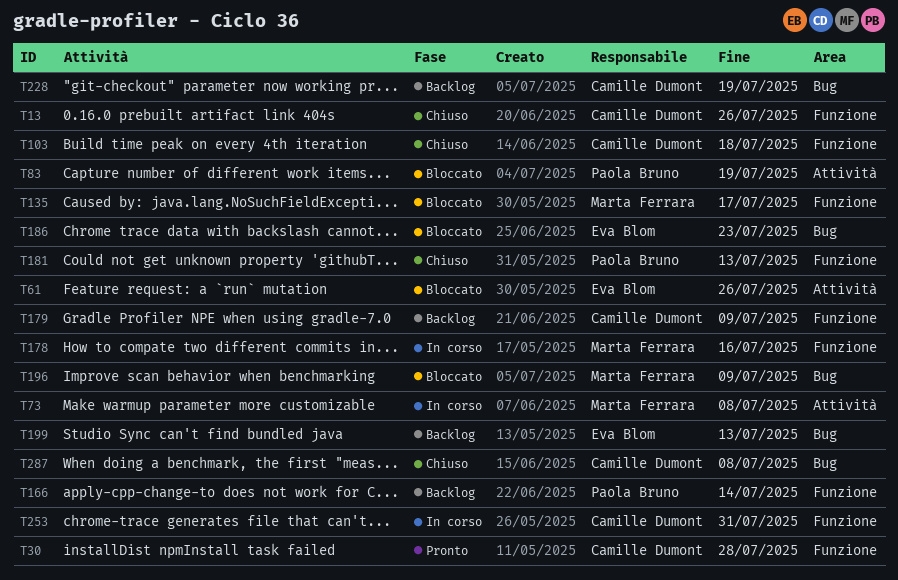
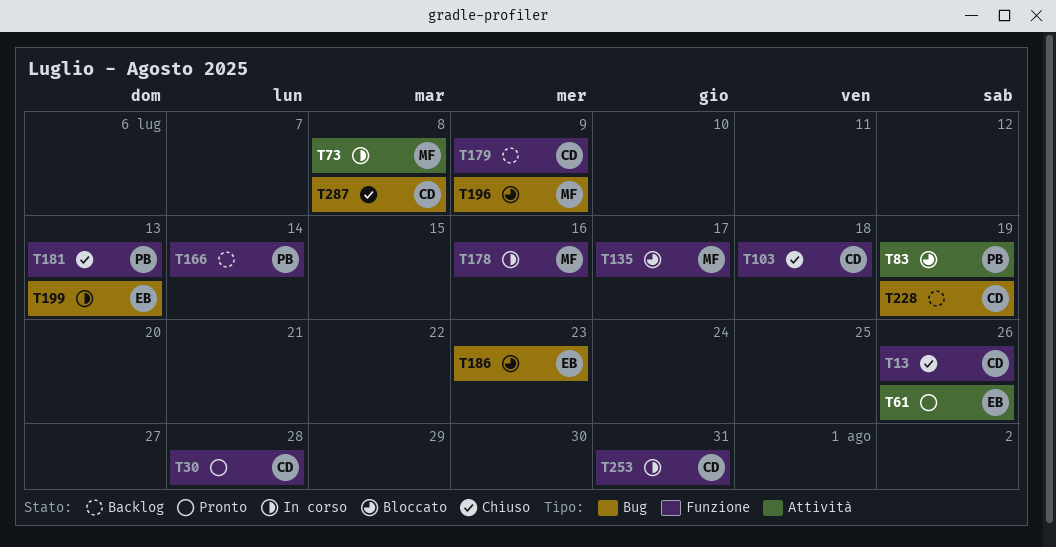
T61, status: Bloccato -> Pronto
T199, status: Backlog -> In corso

